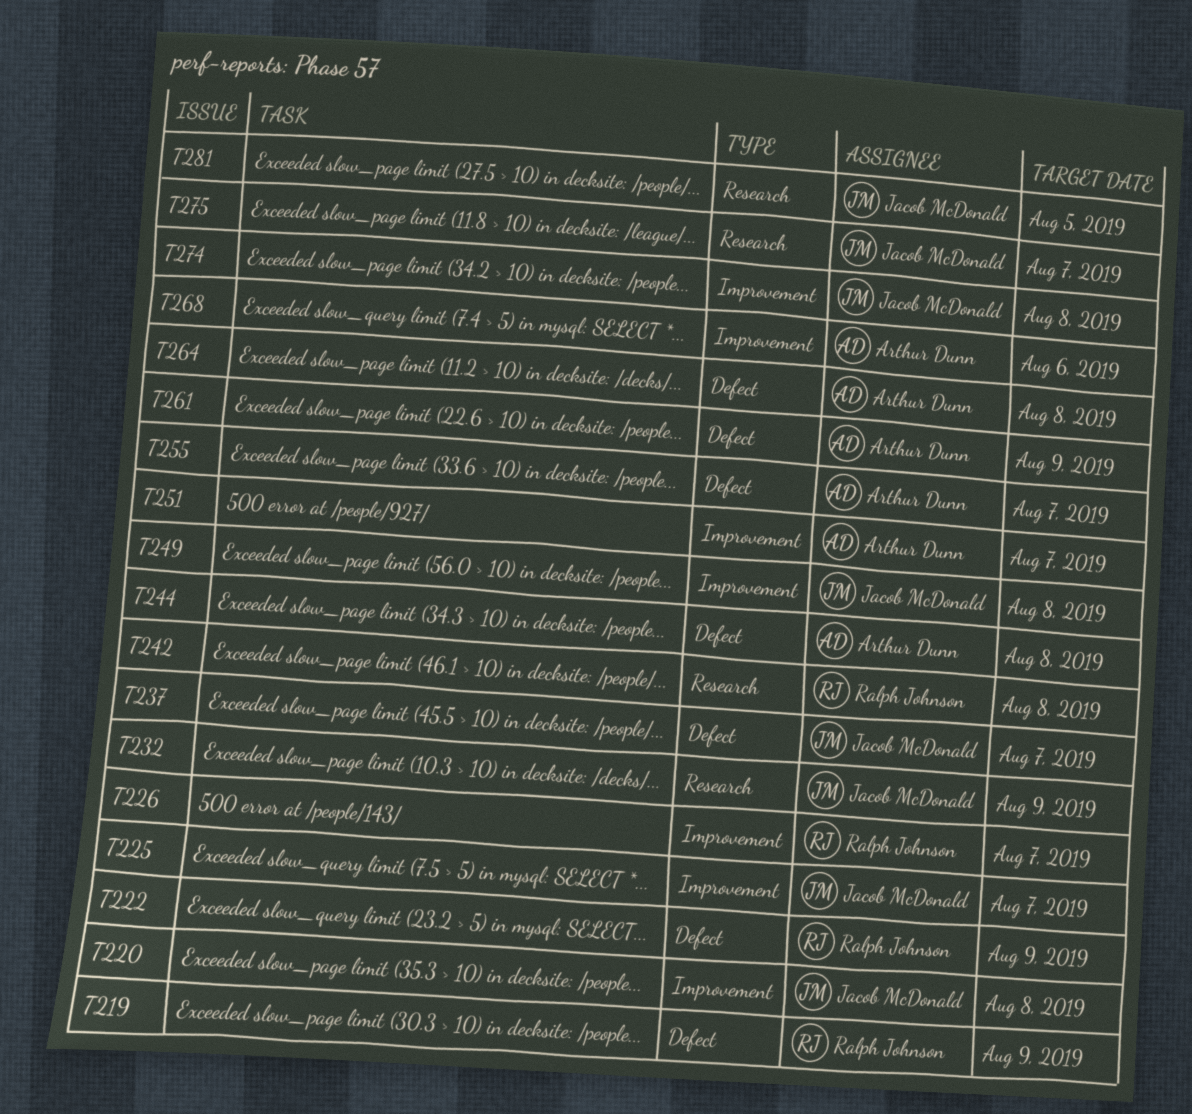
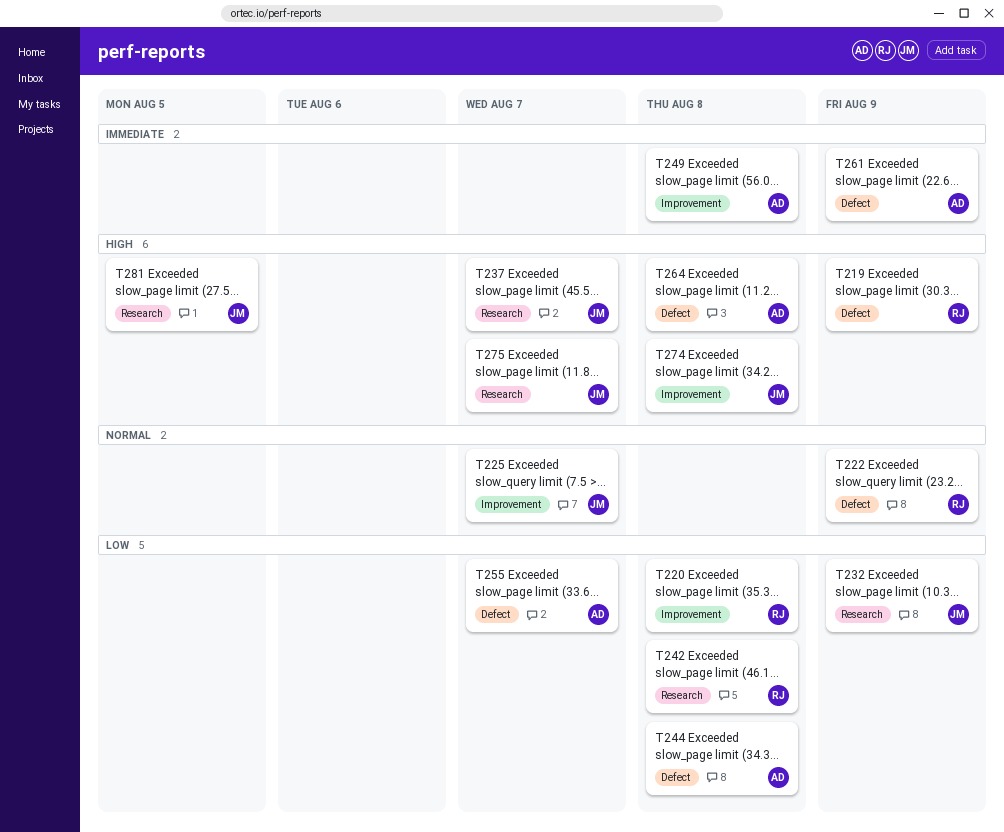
T220, owner: Jacob McDonald -> Ralph Johnson
T226: present -> none
T237, label: Defect -> Research
T249, owner: Jacob McDonald -> Arthur Dunn
T251: present -> none
T268: present -> none

